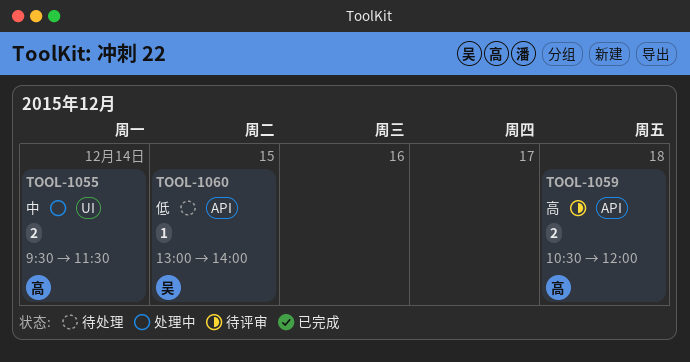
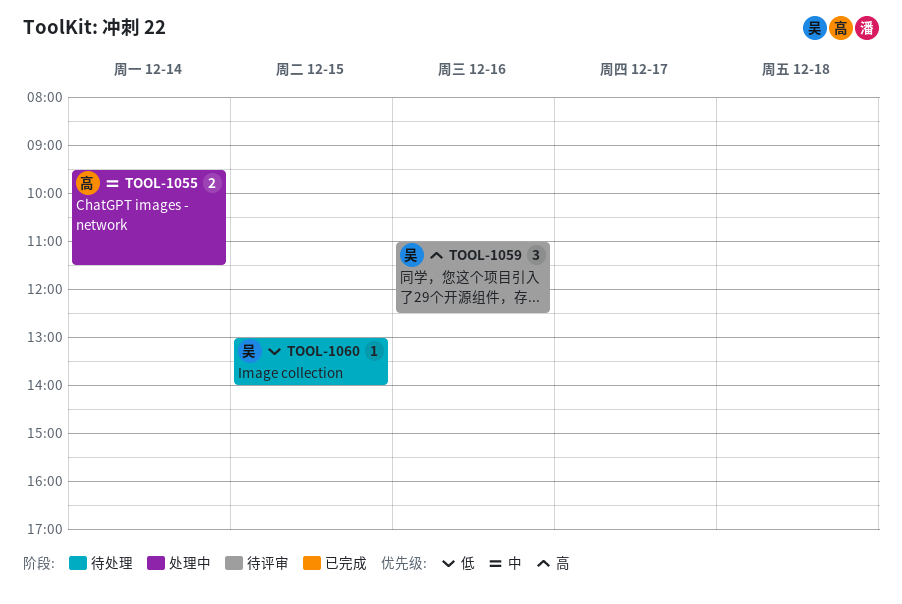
TOOL-1059, owner: 高 -> 吴
TOOL-1059, estimate: 2 -> 3
TOOL-1059, day: Dec 18 -> Dec 16
TOOL-1059, begins: 10:30 -> 11:00
TOOL-1059, ends: 12:00 -> 12:30

